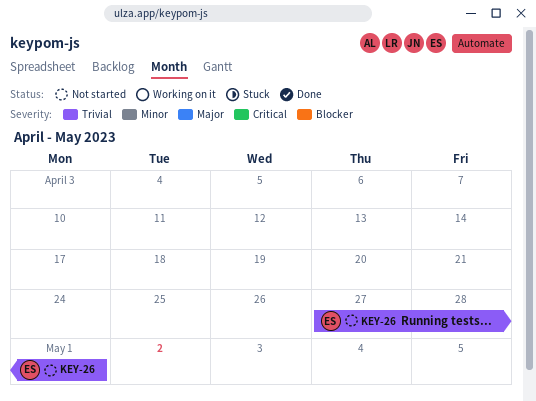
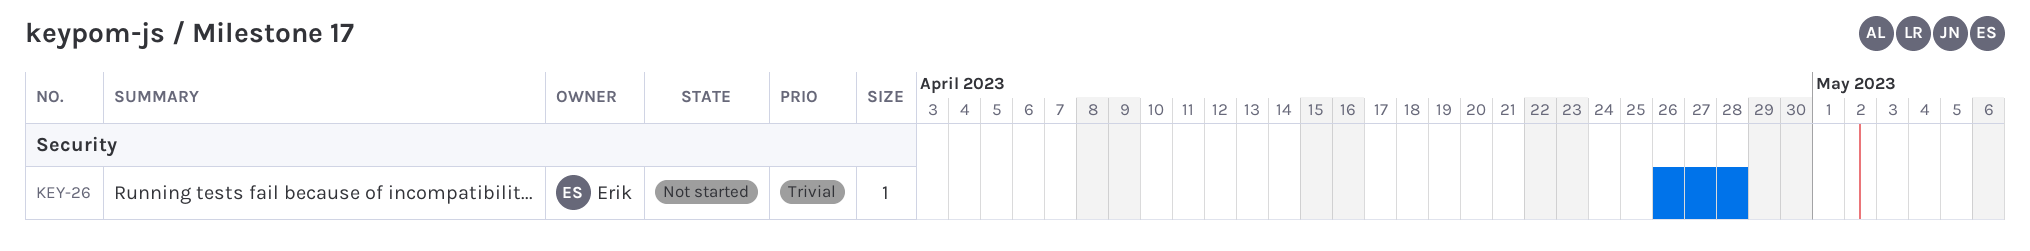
KEY-26, start: Apr 27 -> Apr 26
KEY-26, due: May 1 -> Apr 28

